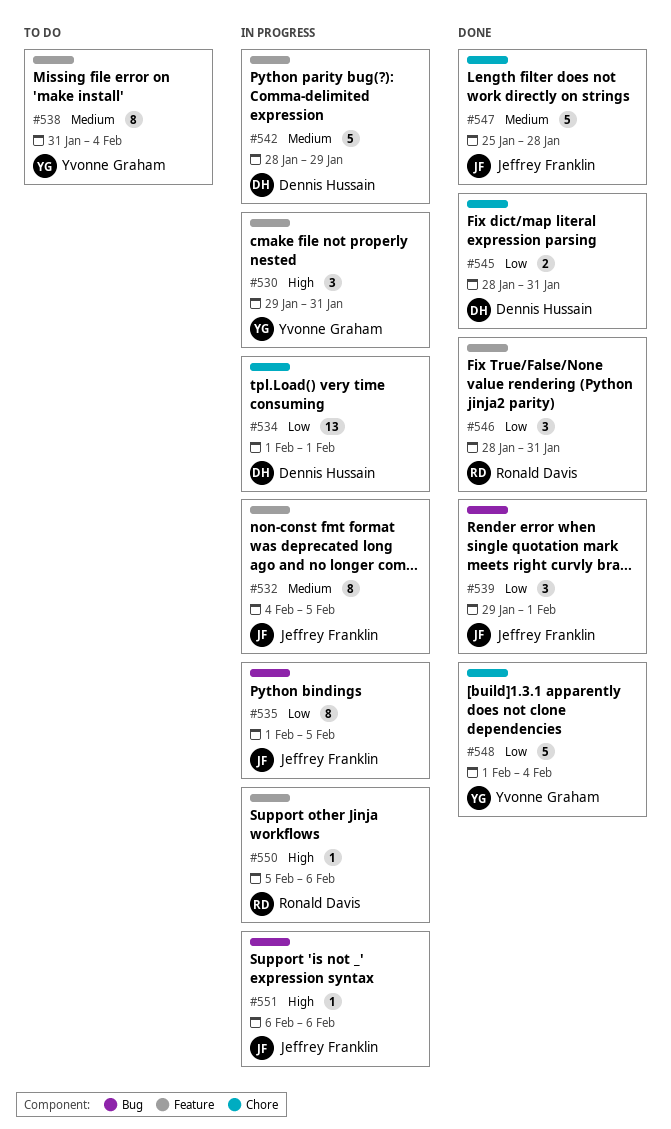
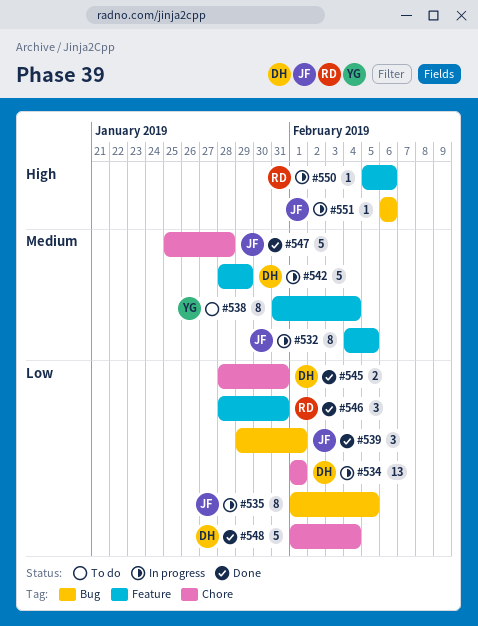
#530: present -> none
#548, owner: Yvonne Graham -> Dennis Hussain

